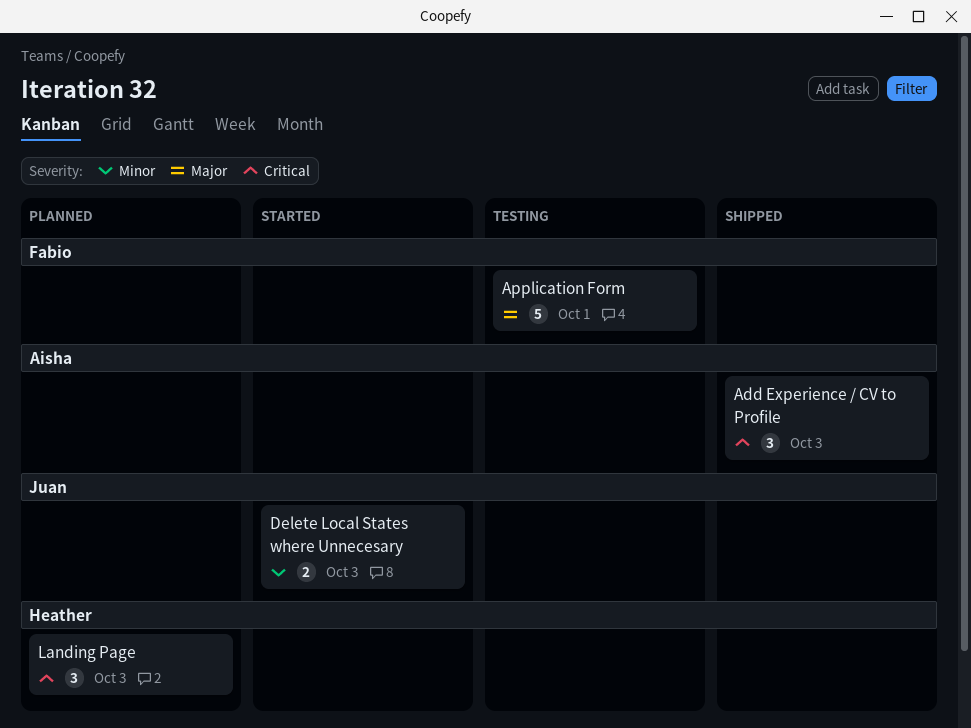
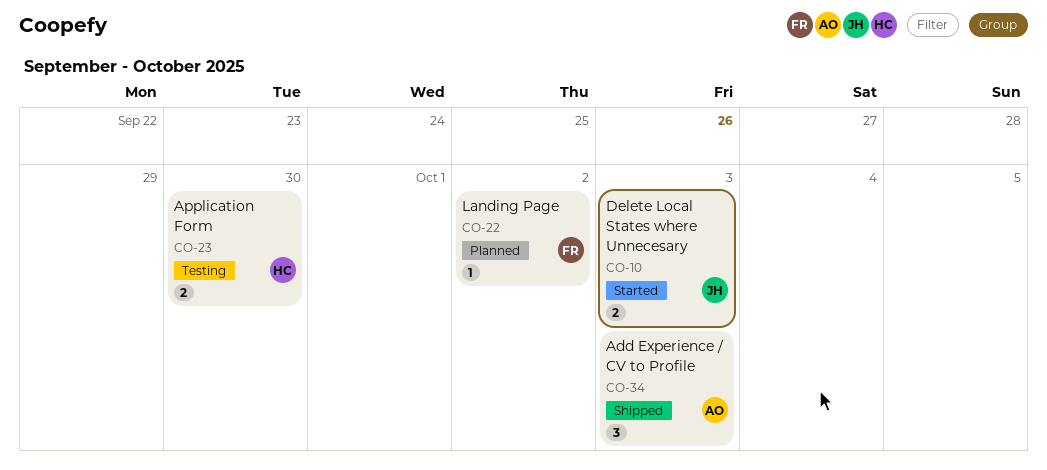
Application Form, owner: Fabio -> Heather
Application Form, estimate: 5 -> 2
Application Form, due: Oct 1 -> Sep 30
Landing Page, owner: Heather -> Fabio
Landing Page, estimate: 3 -> 1
Landing Page, due: Oct 3 -> Oct 2

